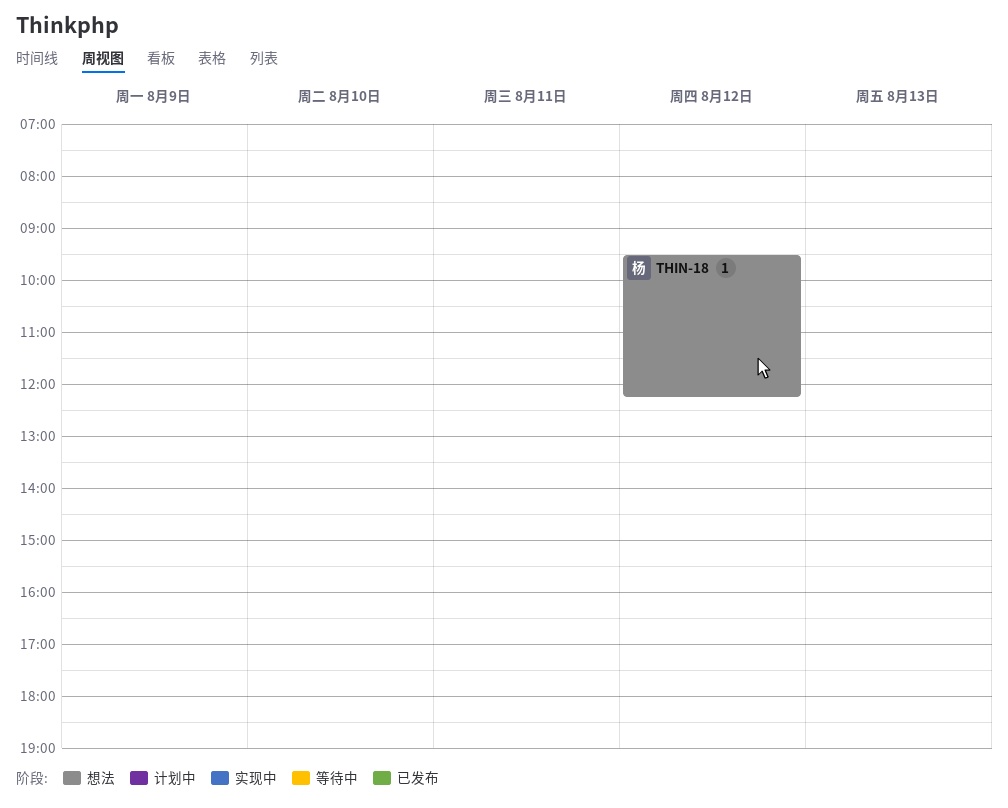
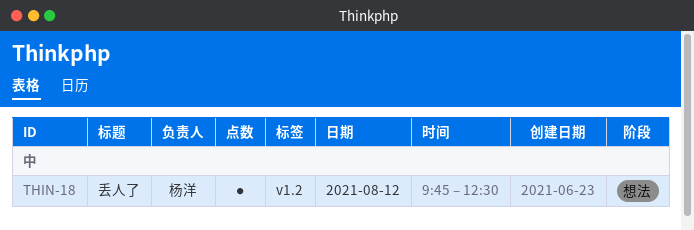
THIN-18, begins: 09:30 -> 09:45
THIN-18, ends: 12:15 -> 12:30

